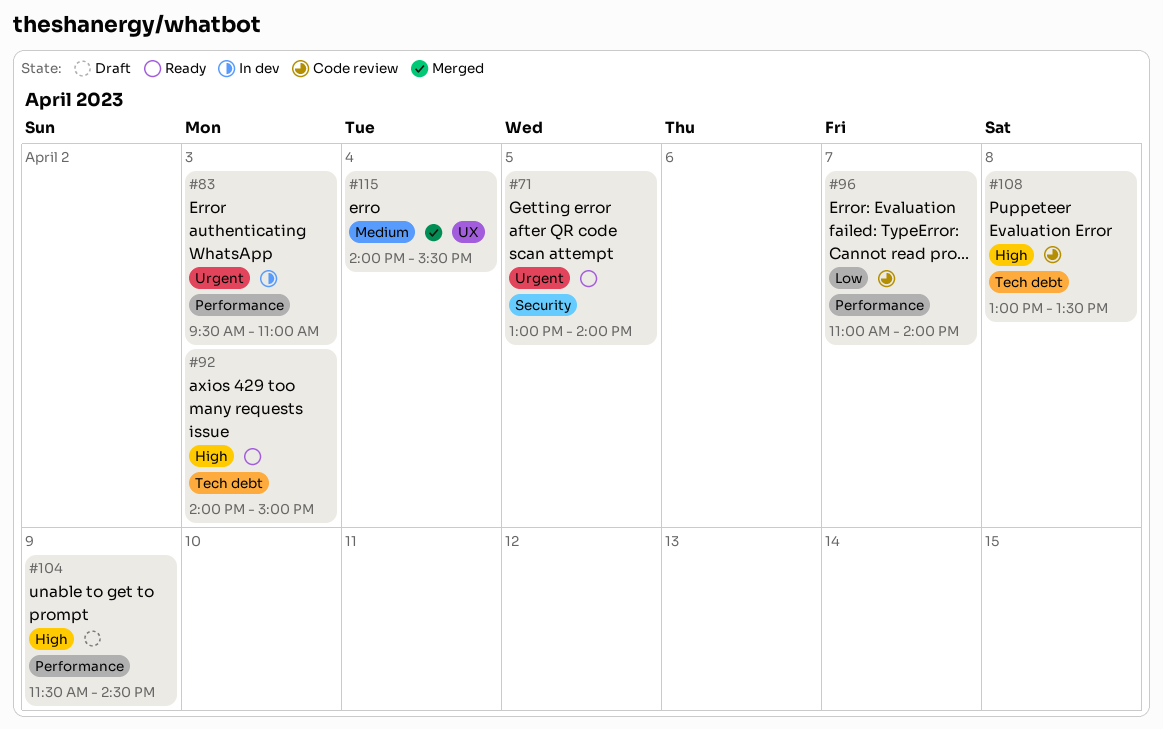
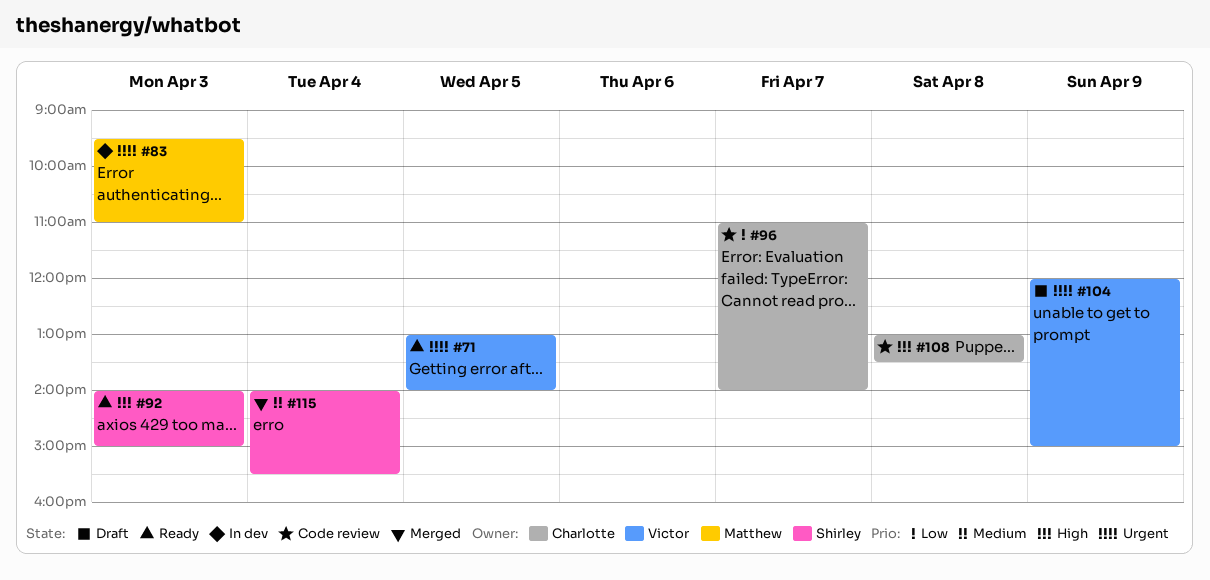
#104, priority: High -> Urgent
#104, begins: 11:30 -> 12:00
#104, ends: 14:30 -> 15:00

